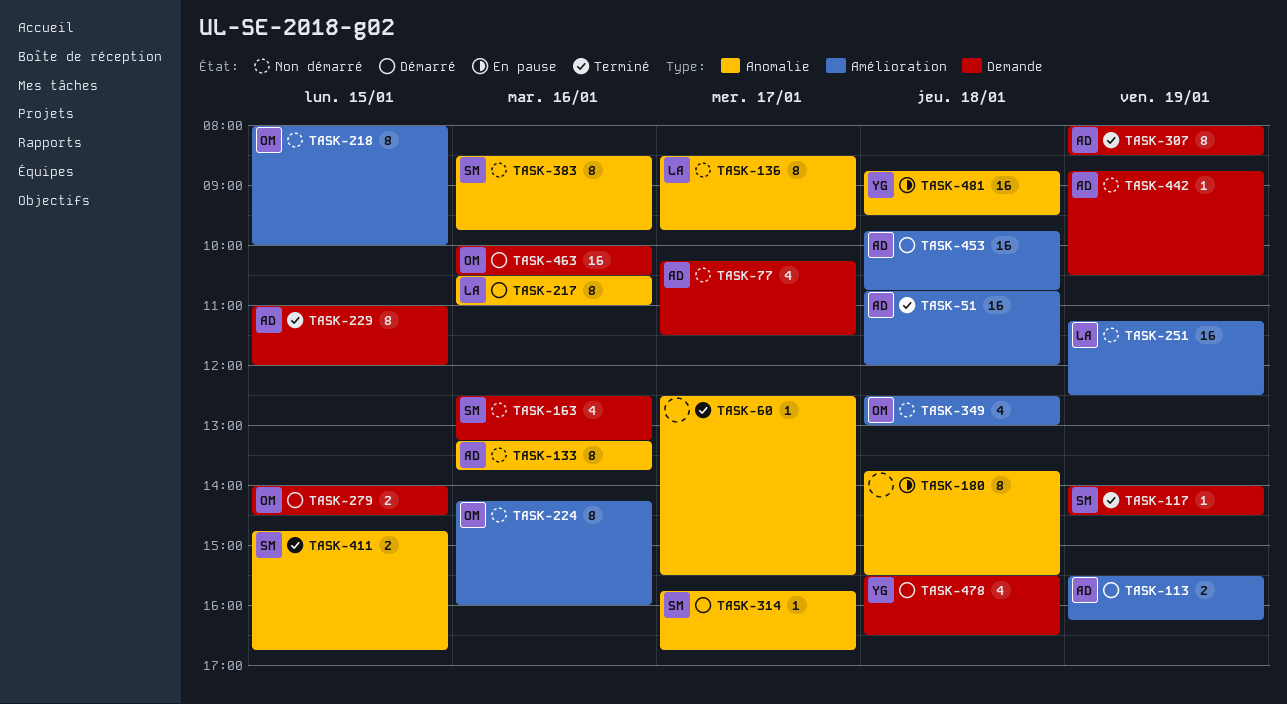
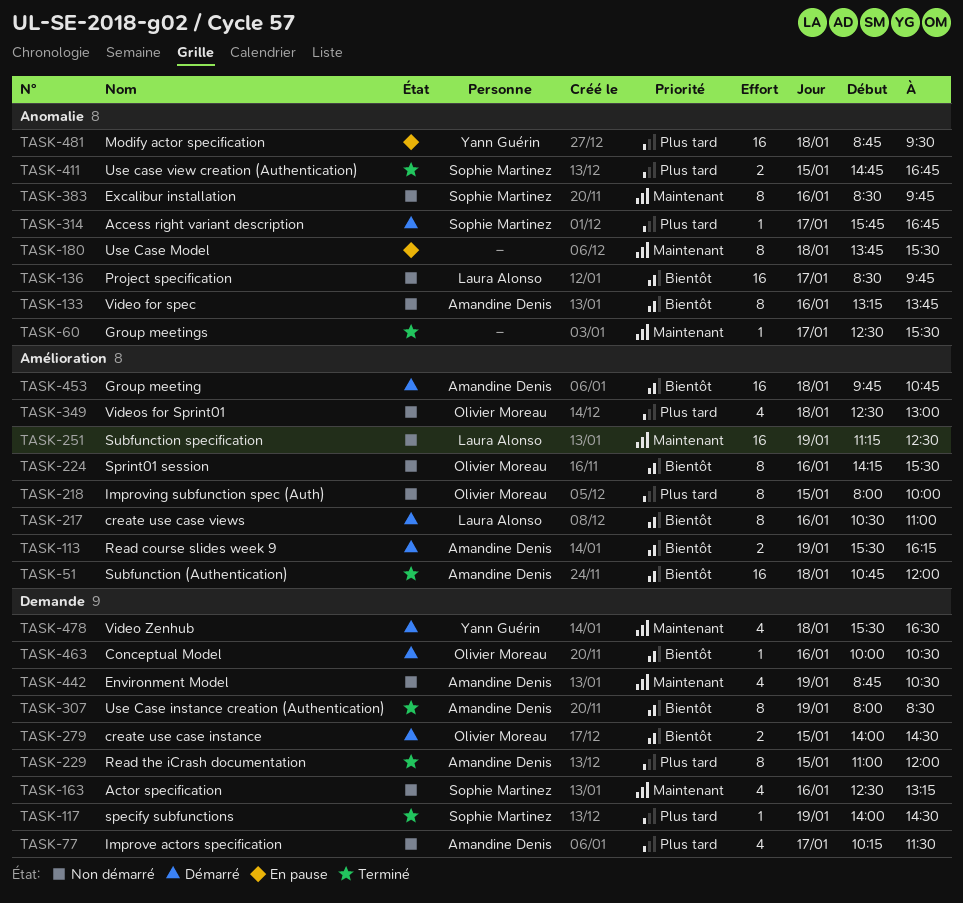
TASK-136, estimate: 8 -> 16
TASK-217, label: Anomalie -> Amélioration
TASK-224, ends: 16:00 -> 15:30
TASK-442, estimate: 1 -> 4
TASK-463, estimate: 16 -> 1

